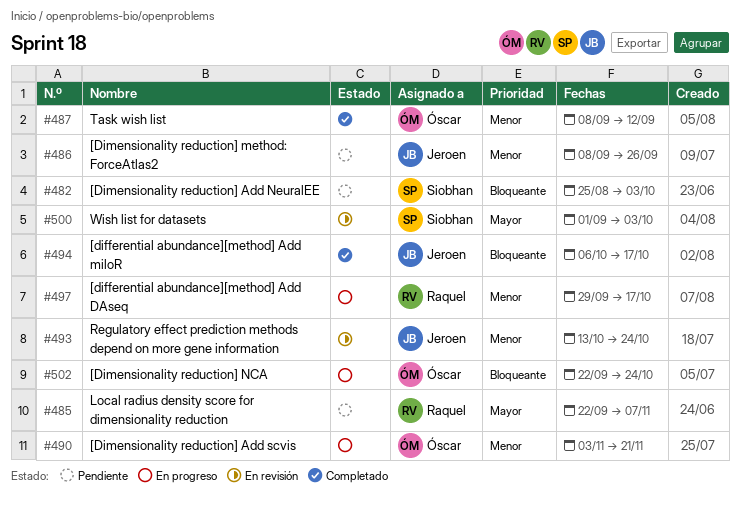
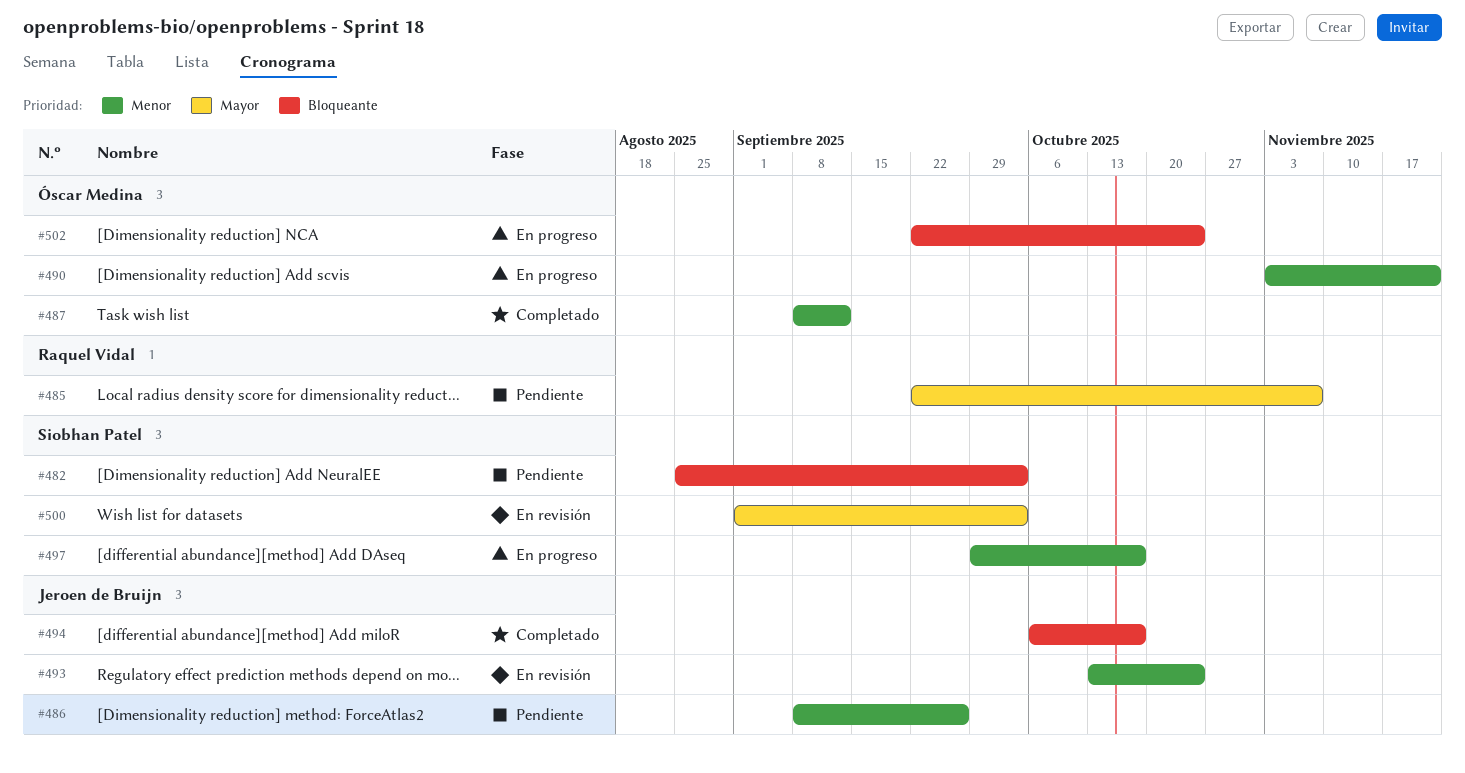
#497, owner: Raquel Vidal -> Siobhan Patel

